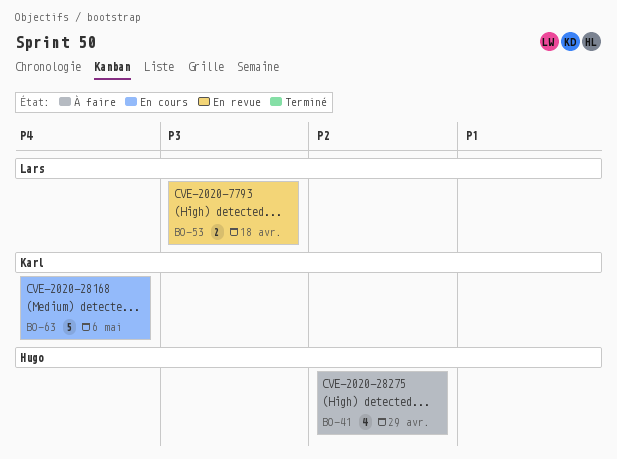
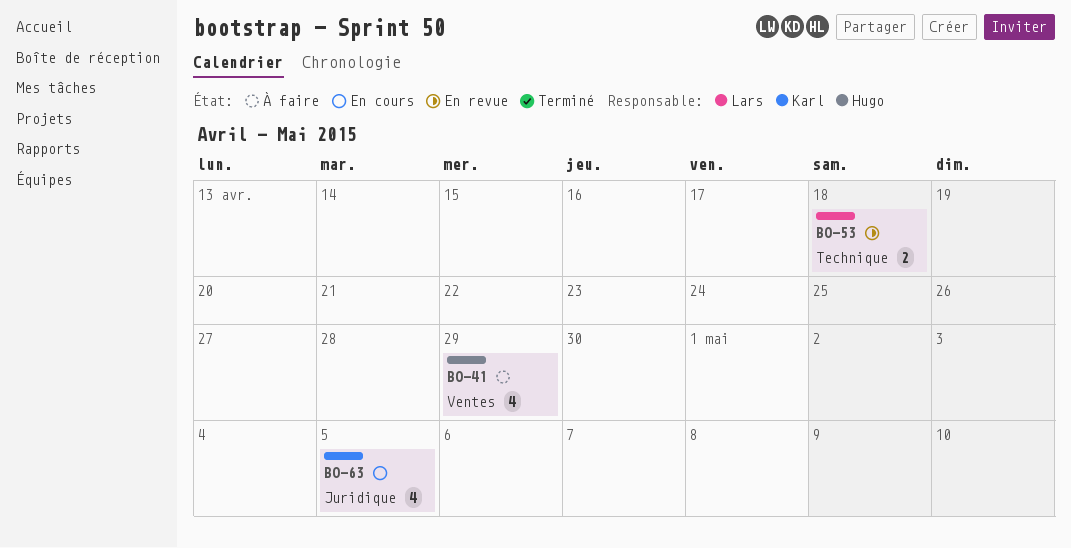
BO-63, estimate: 5 -> 4
BO-63, due: May 6 -> May 5

